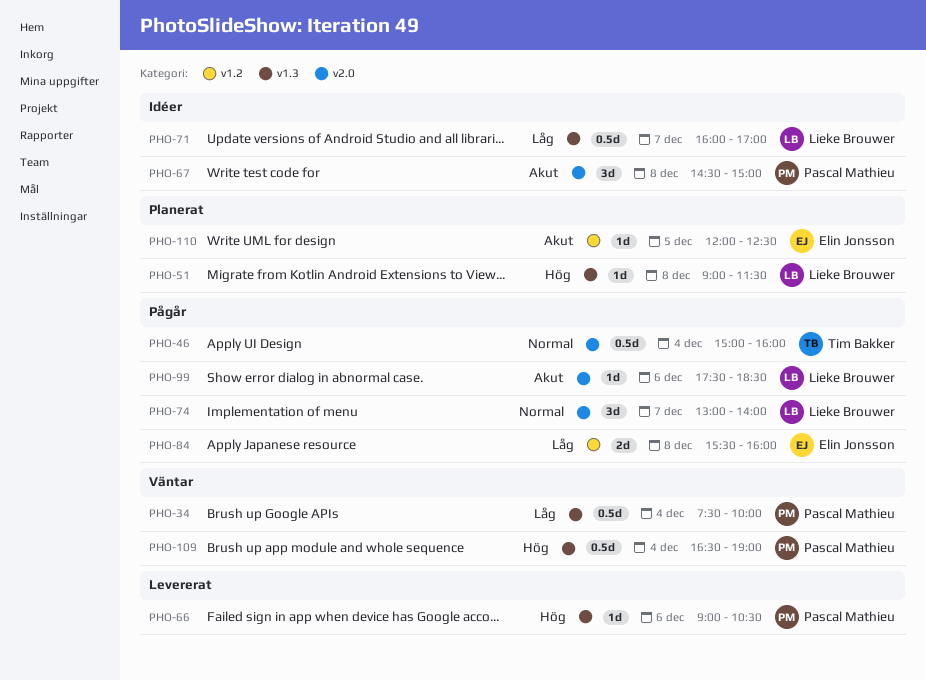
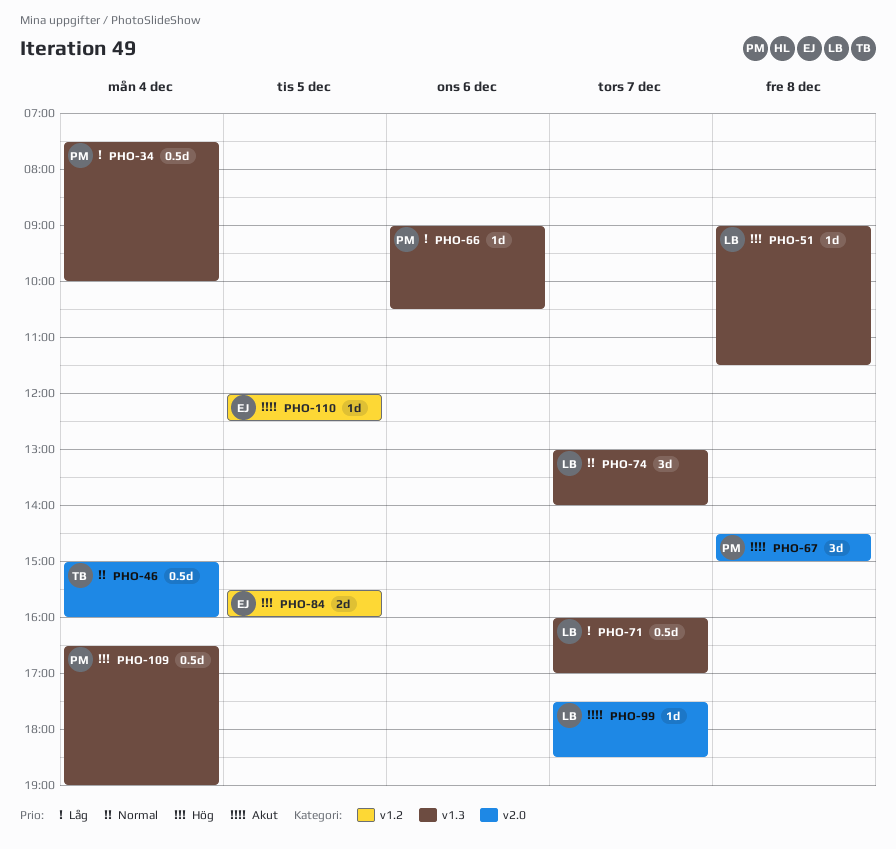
PHO-66, priority: Hög -> Låg
PHO-74, label: v2.0 -> v1.3
PHO-84, priority: Låg -> Hög
PHO-84, day: Dec 8 -> Dec 5
PHO-99, day: Dec 6 -> Dec 7

